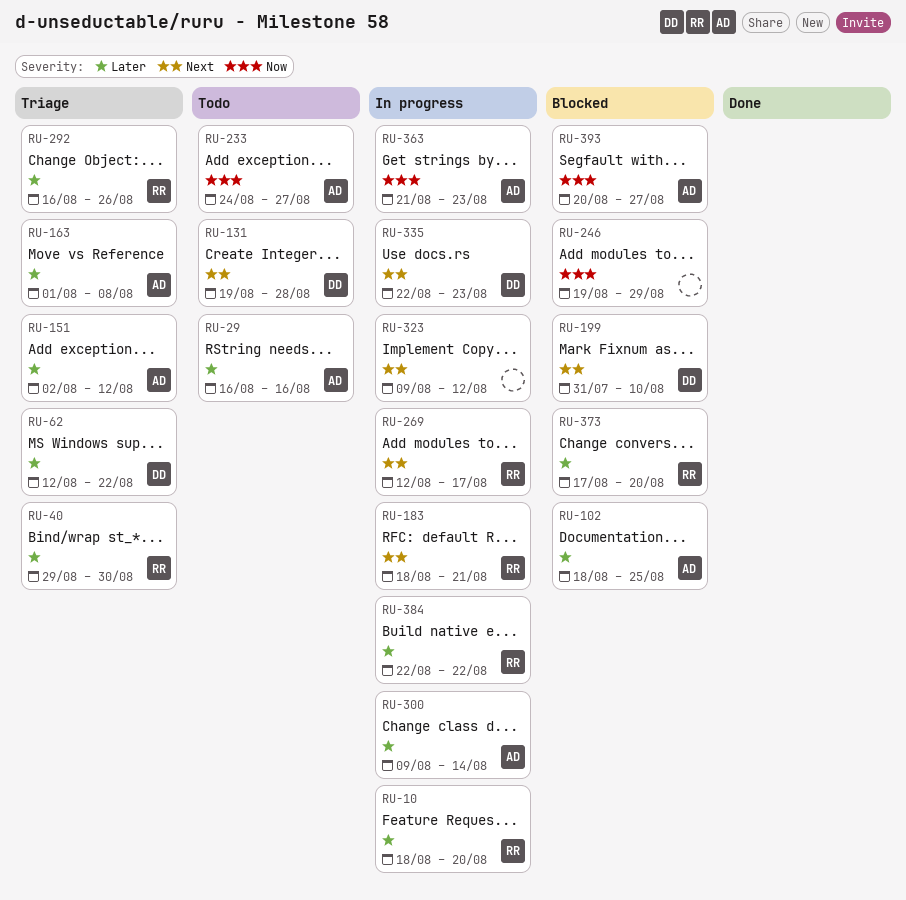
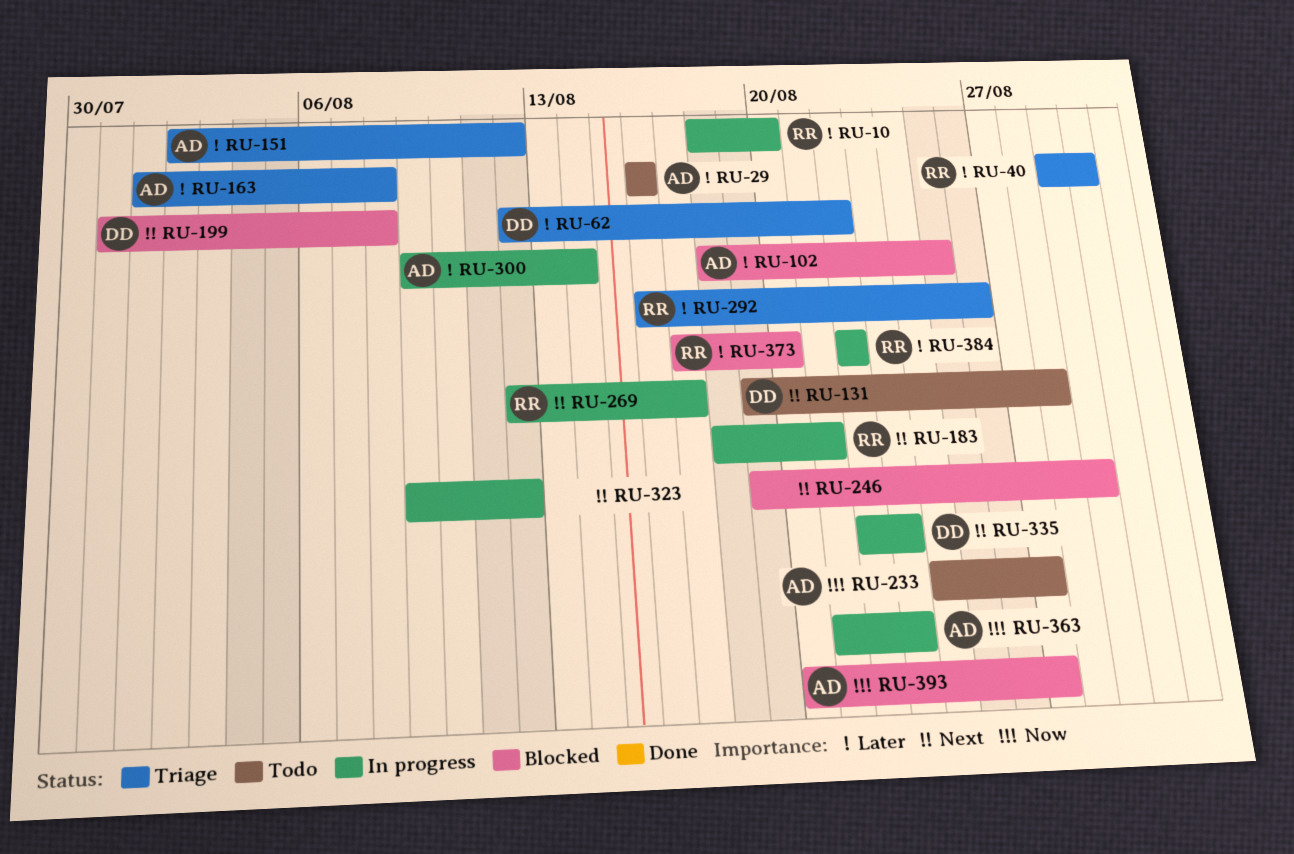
RU-199, due: Aug 10 -> Aug 8
RU-246, priority: Now -> Next

